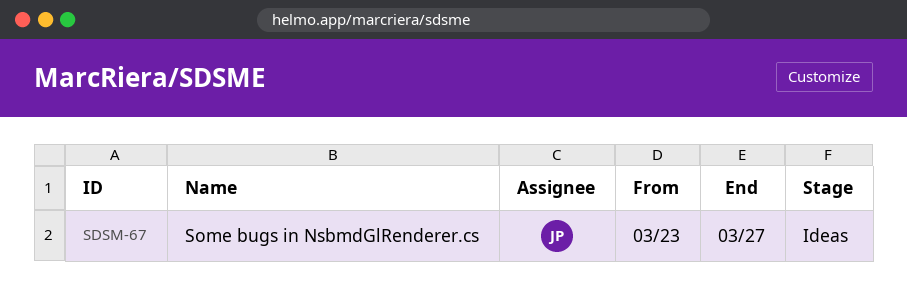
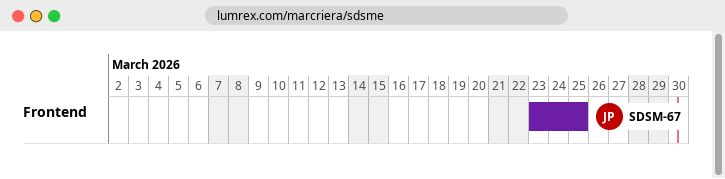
SDSM-67, due: Mar 27 -> Mar 25

